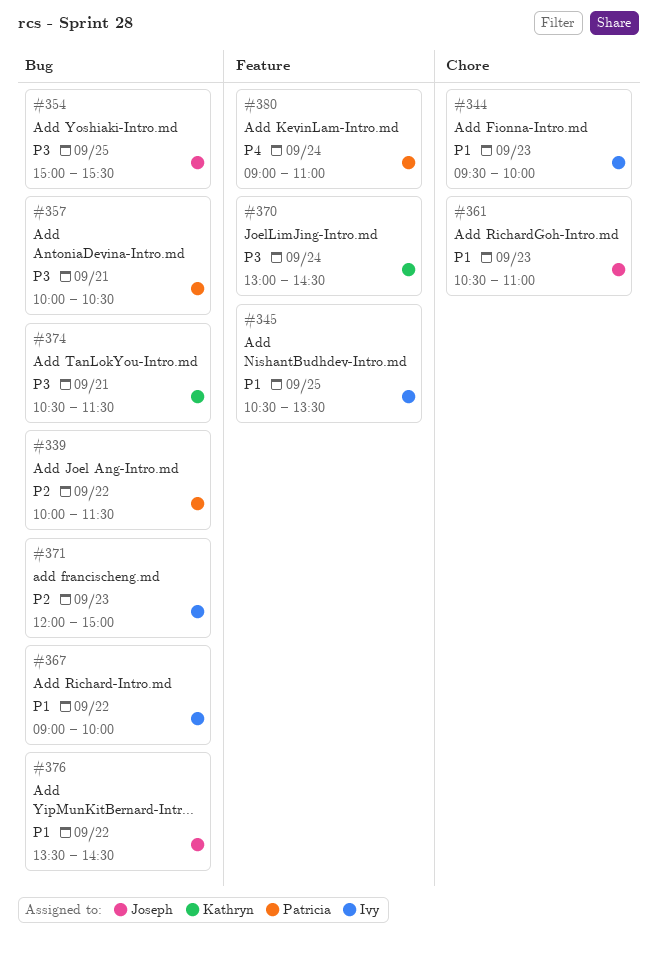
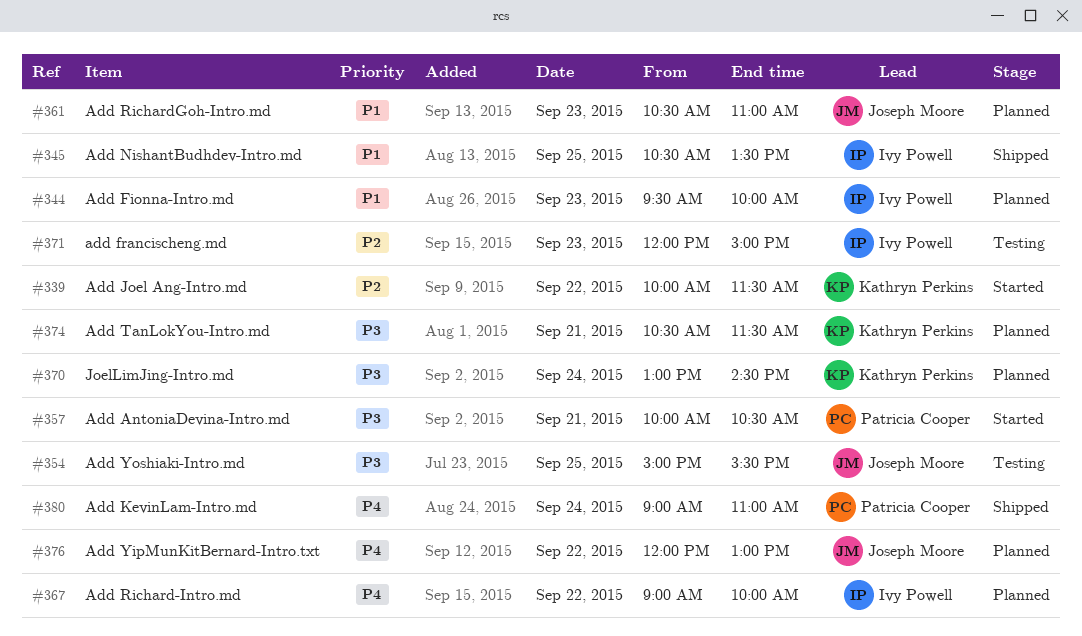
#339, owner: Patricia Cooper -> Kathryn Perkins
#367, priority: P1 -> P4
#376, priority: P1 -> P4
#376, begins: 13:30 -> 12:00
#376, ends: 14:30 -> 13:00

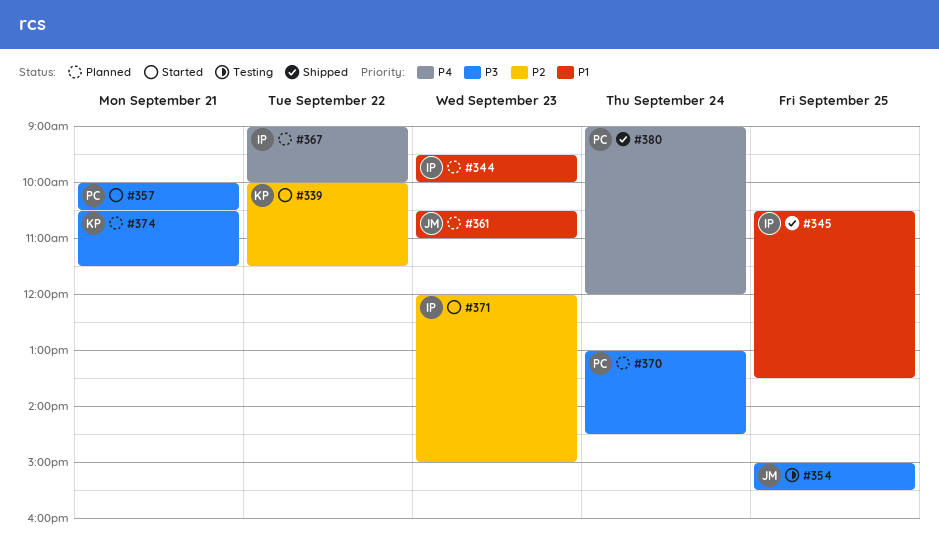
#370, owner: Kathryn Perkins -> Patricia Cooper
#371, status: Testing -> Started
#376: present -> none
#380, ends: 11:00 -> 12:00

